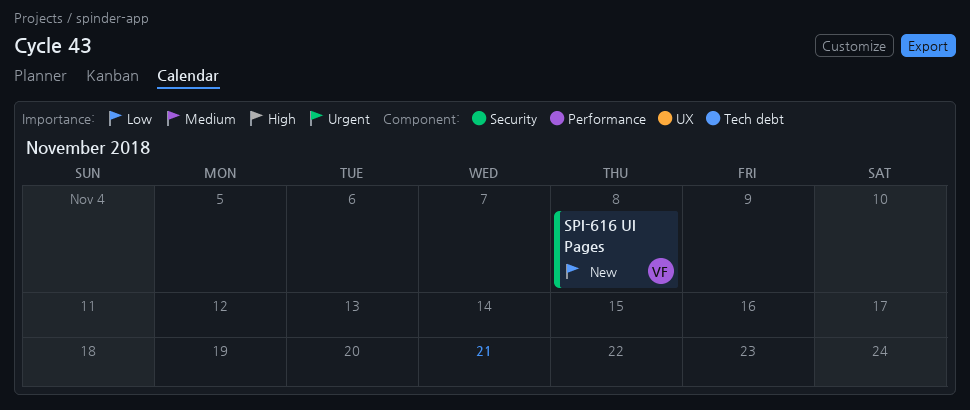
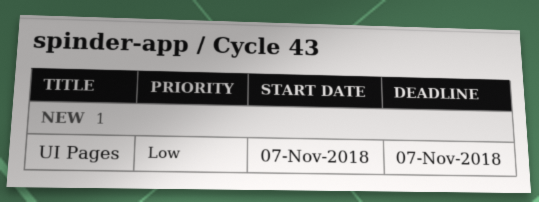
UI Pages, due: Nov 8 -> Nov 7

